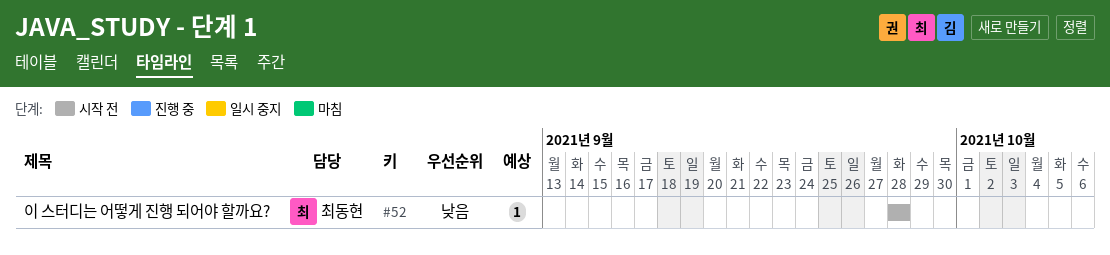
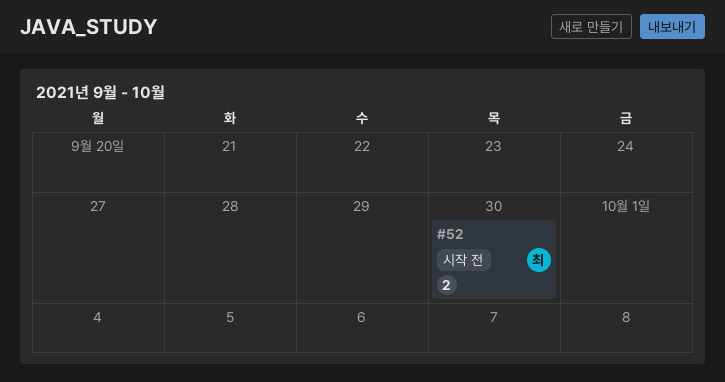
#52, estimate: 1 -> 2
#52, due: Sep 28 -> Sep 30

